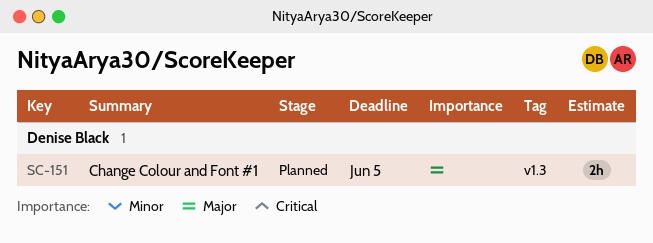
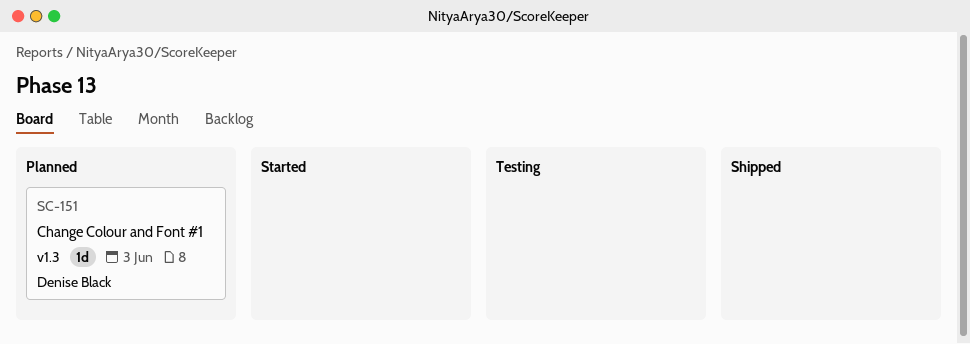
SC-151, estimate: 2h -> 1d
SC-151, due: Jun 5 -> Jun 3

